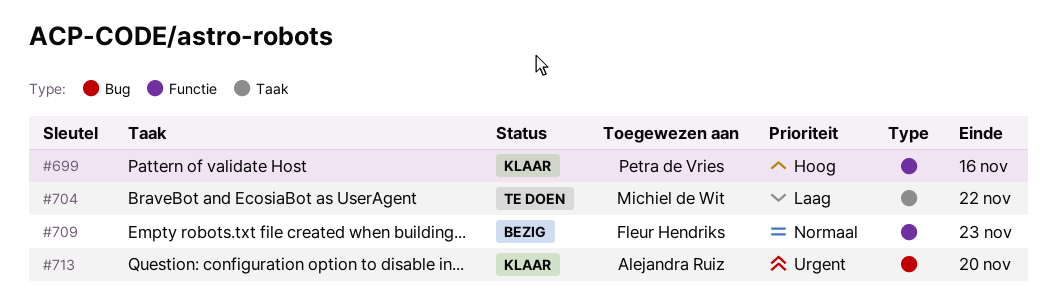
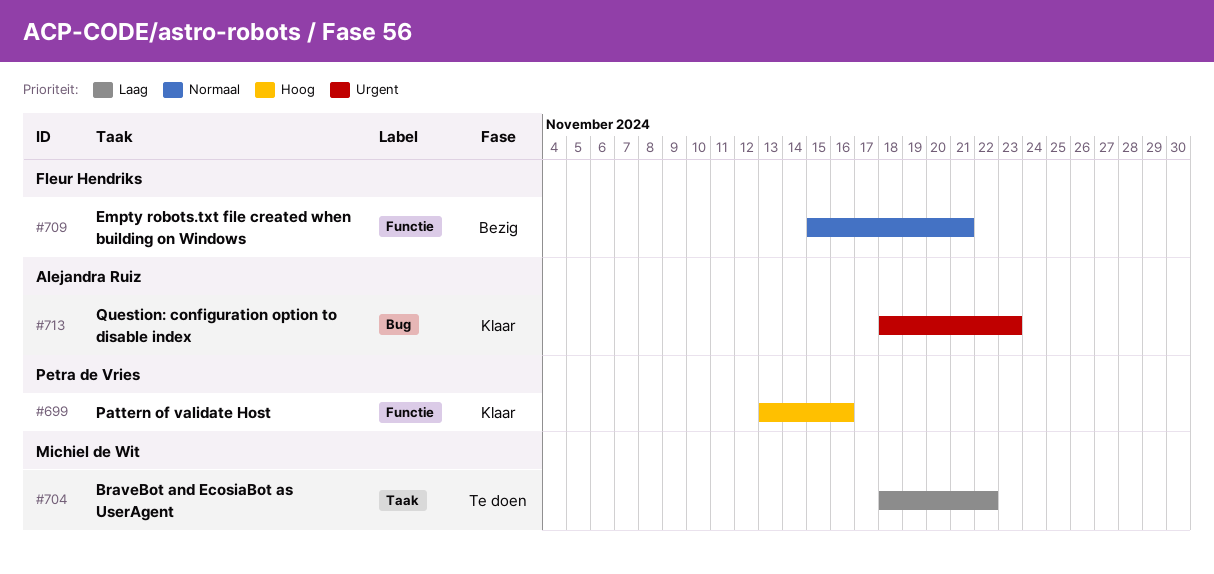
#709, due: Nov 23 -> Nov 21
#713, due: Nov 20 -> Nov 23

